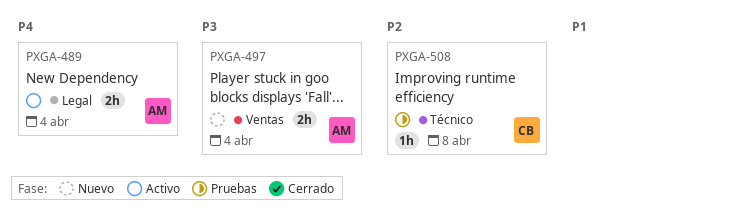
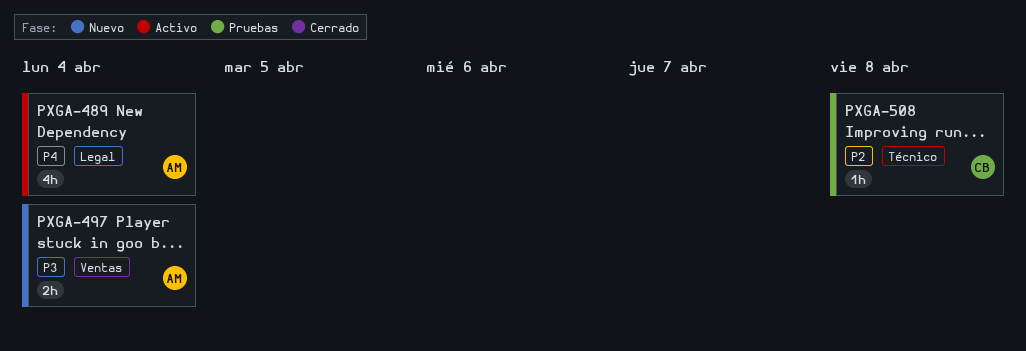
PXGA-489, estimate: 2h -> 4h

